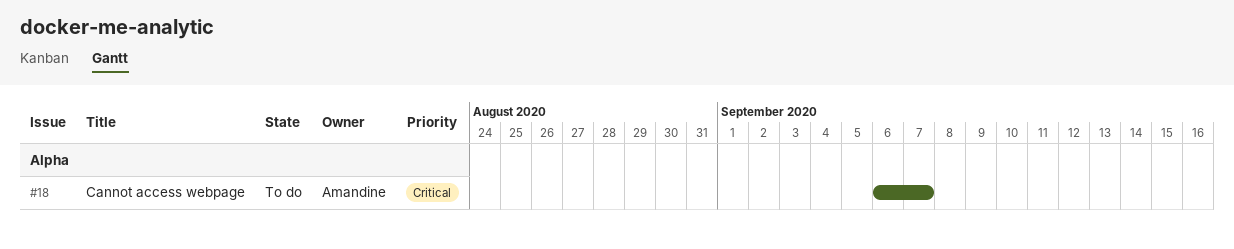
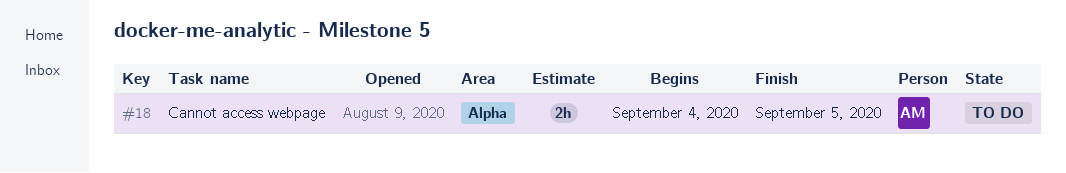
#18, start: Sep 6 -> Sep 4
#18, due: Sep 7 -> Sep 5

